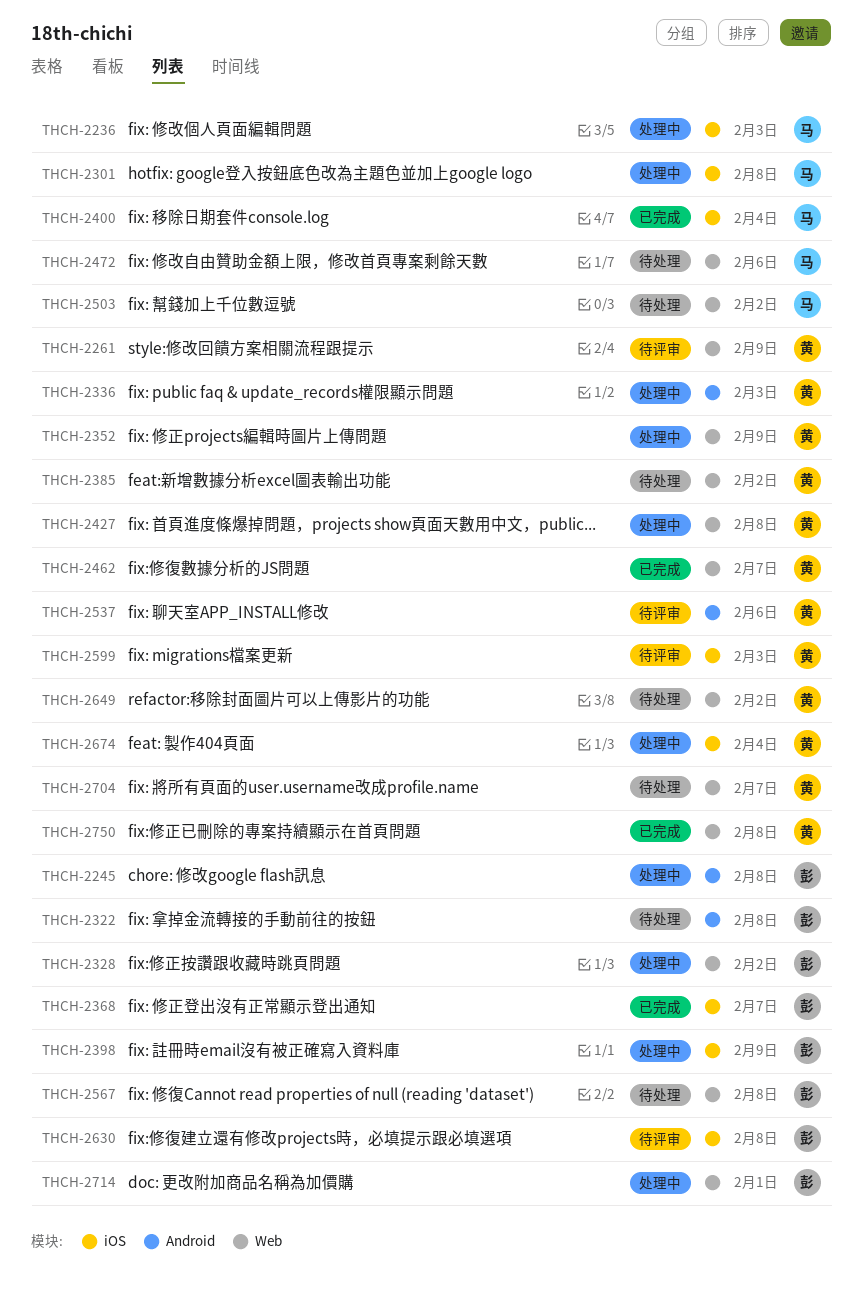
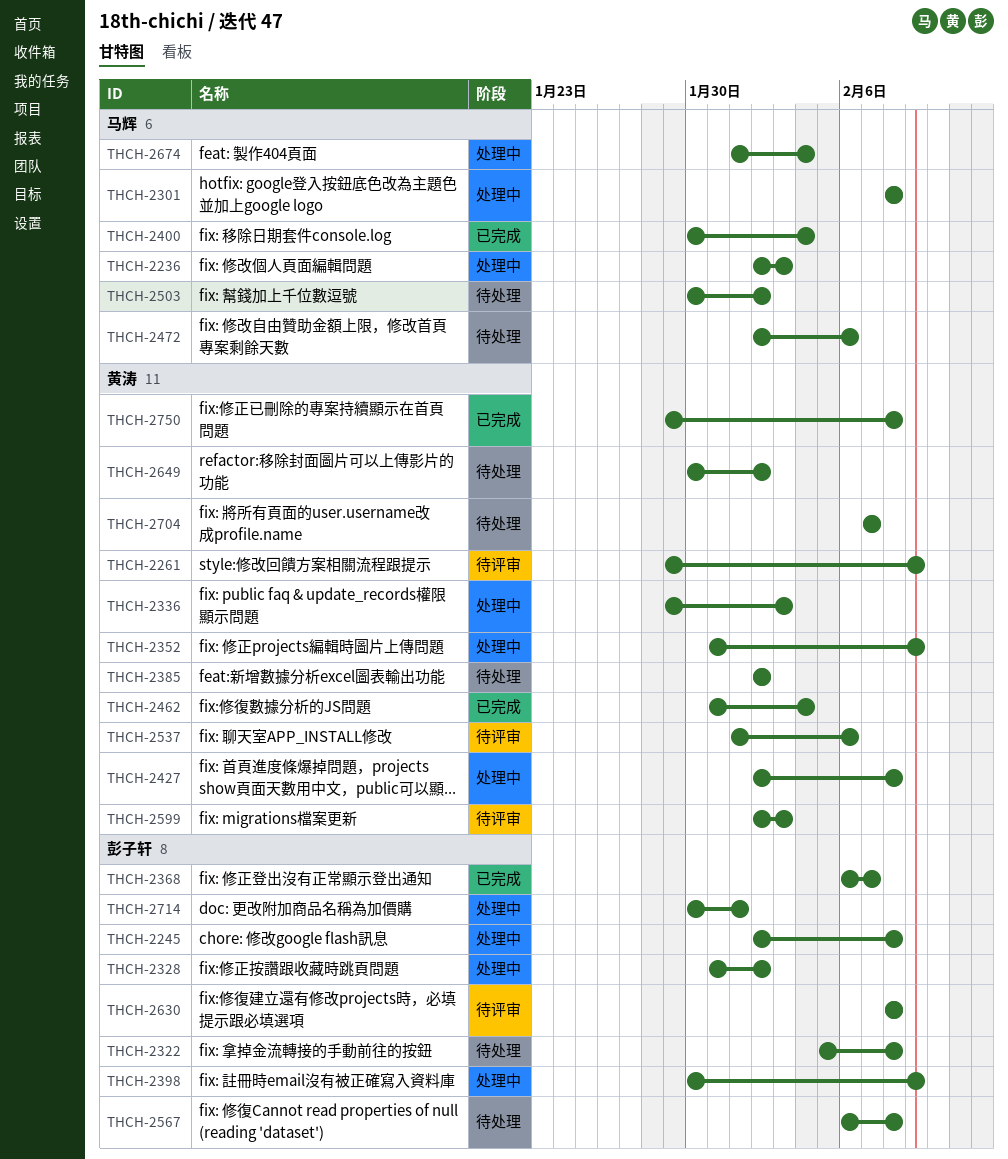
THCH-2462, due: Feb 7 -> Feb 4
THCH-2674, owner: 黄涛 -> 马辉

